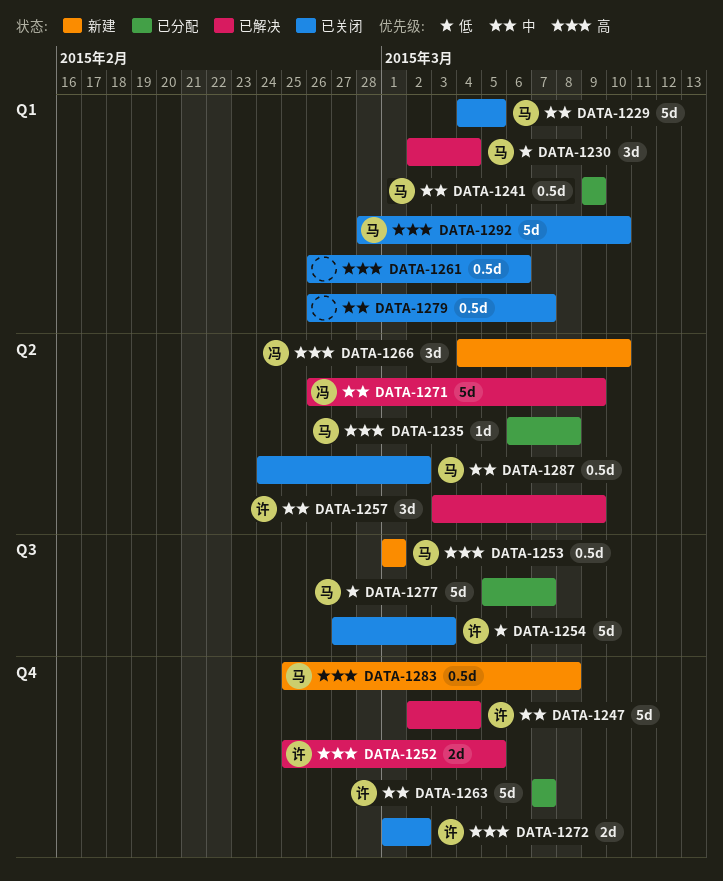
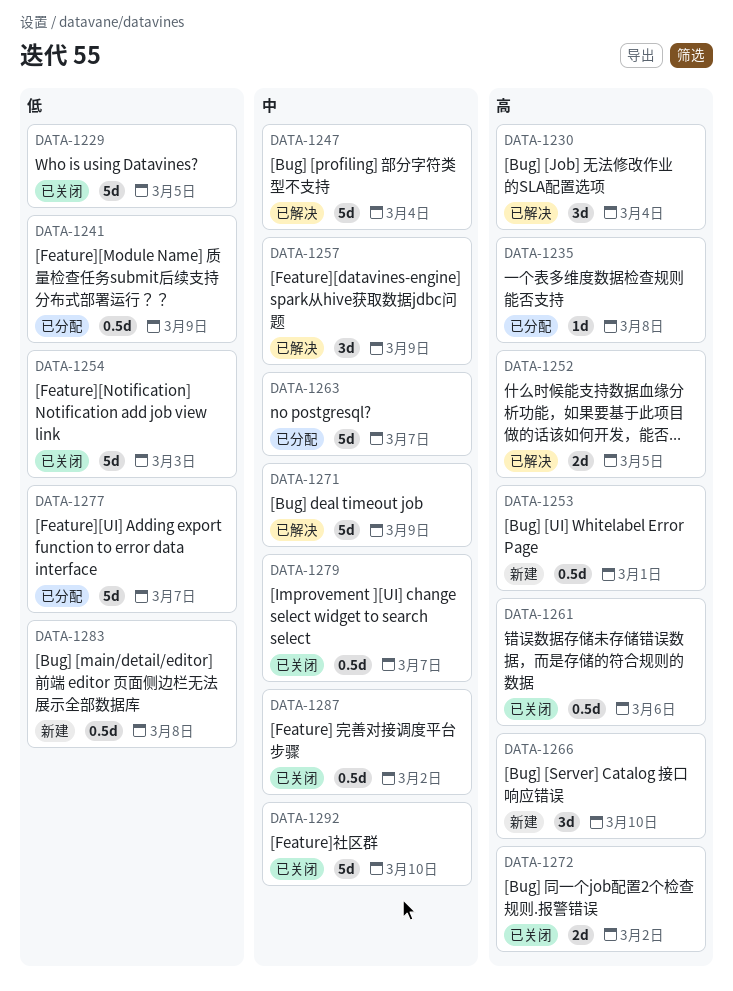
DATA-1229, priority: 中 -> 低
DATA-1230, priority: 低 -> 高
DATA-1241, priority: 中 -> 低
DATA-1283, priority: 高 -> 低
DATA-1292, priority: 高 -> 中

